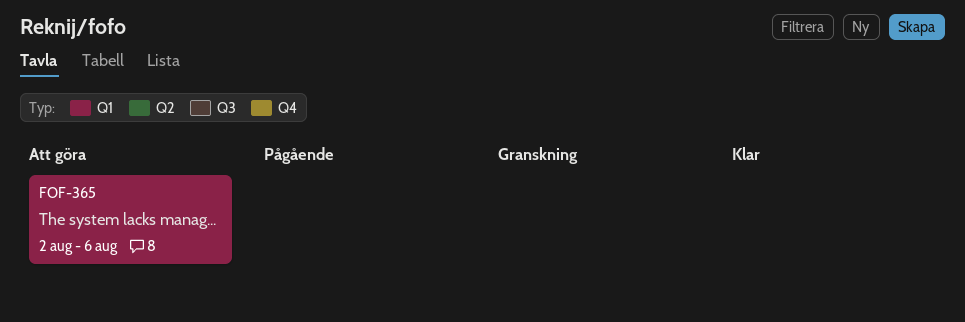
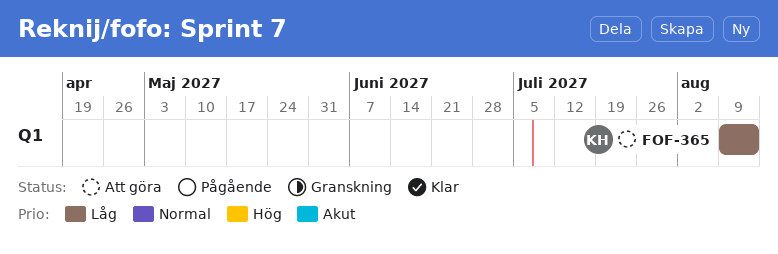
FOF-365, start: Aug 2 -> Aug 9
FOF-365, due: Aug 6 -> Aug 13

